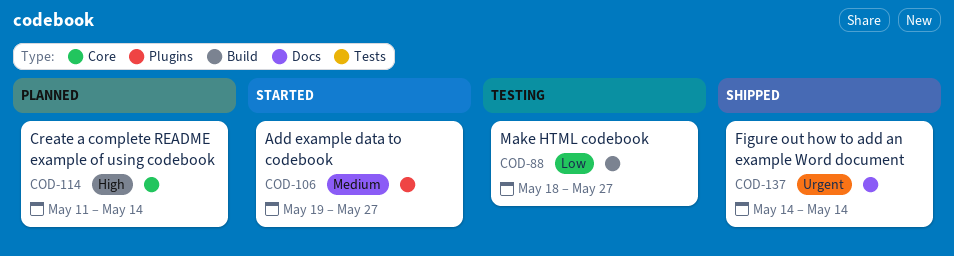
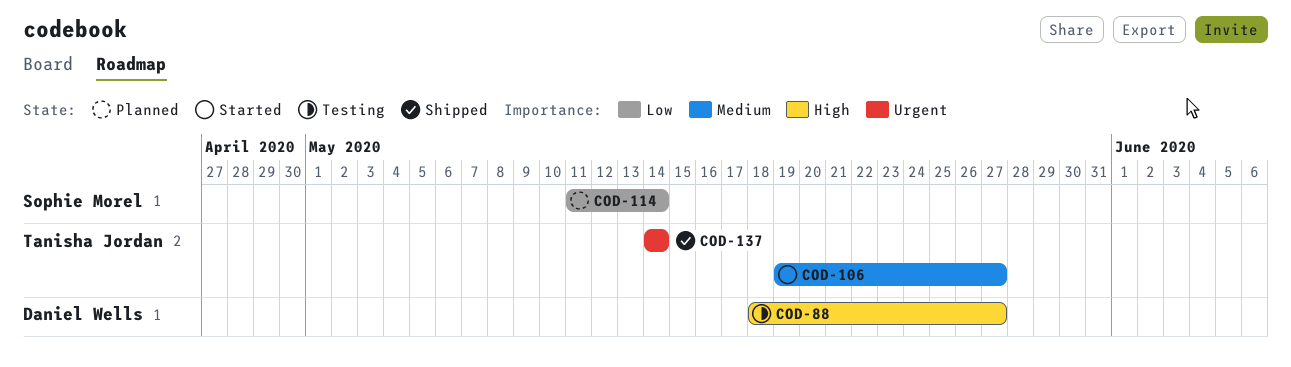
COD-88, priority: Low -> High
COD-114, priority: High -> Low

